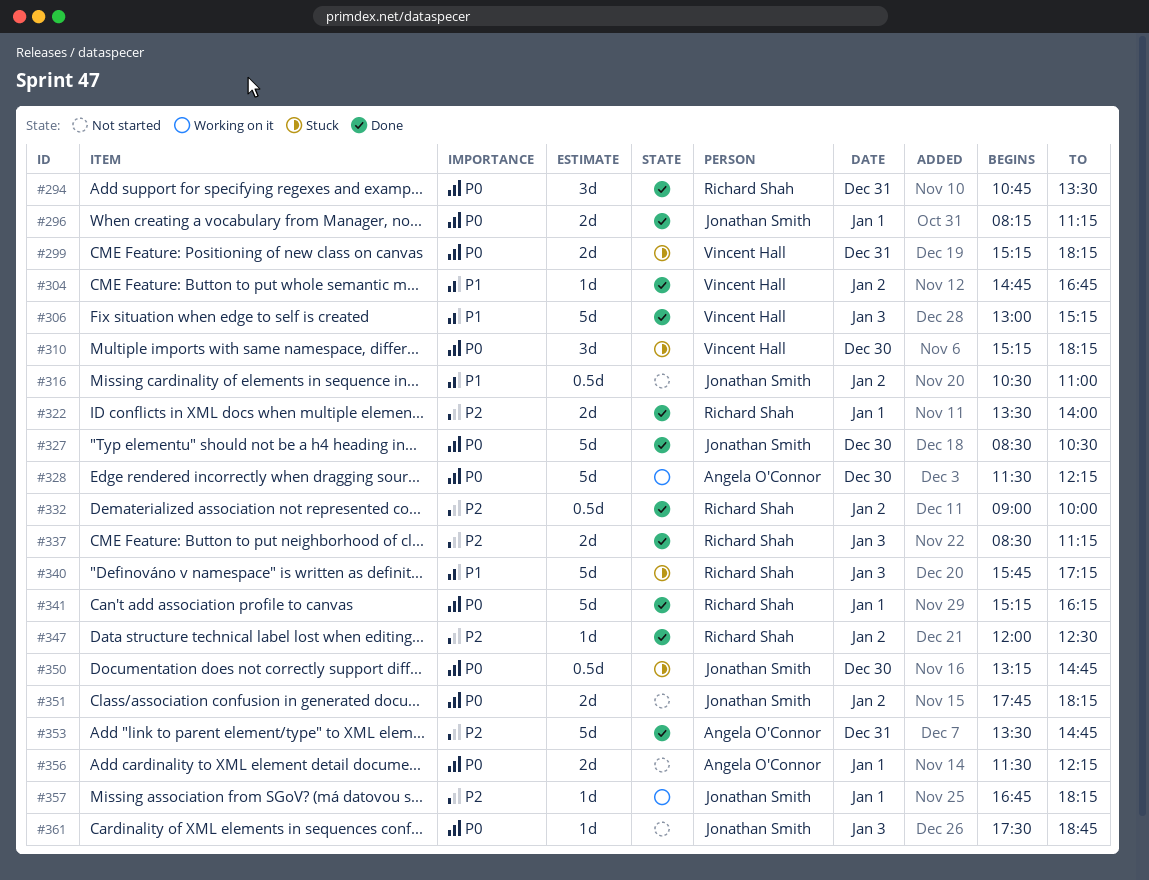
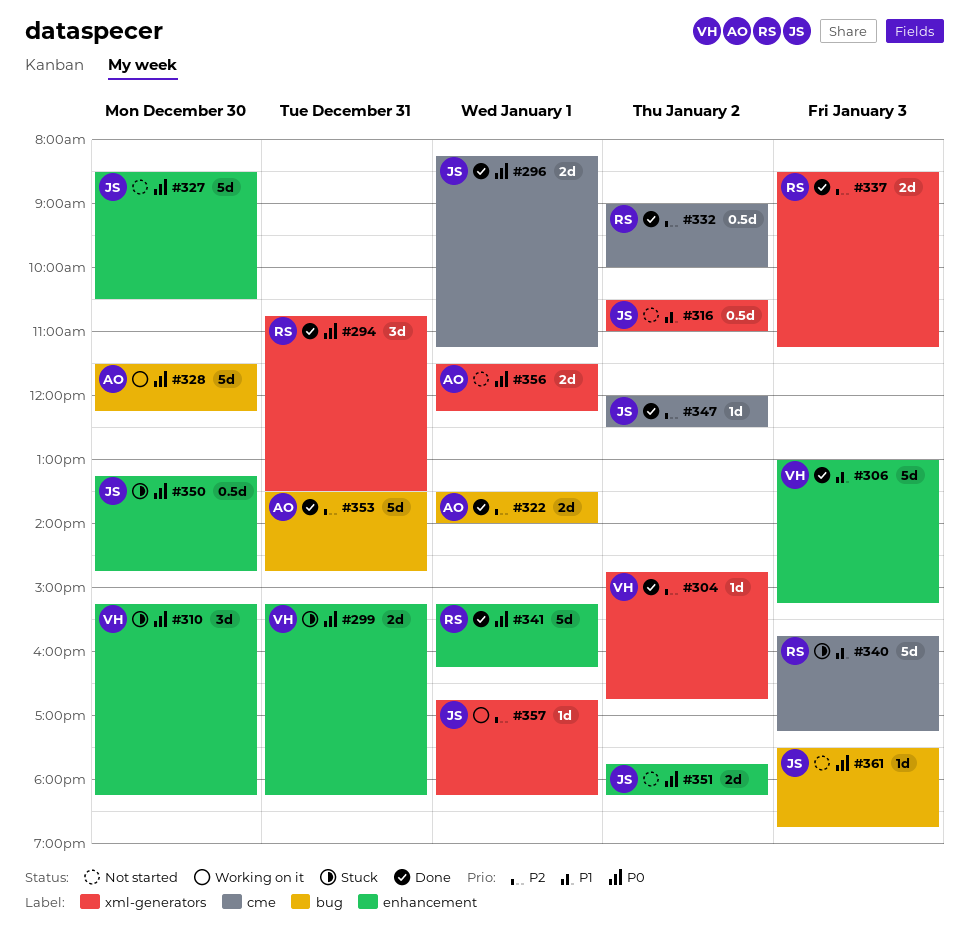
#304, priority: P1 -> P2
#322, owner: Richard Shah -> Angela O'Connor
#327, status: Done -> Not started
#347, owner: Richard Shah -> Jonathan Smith

